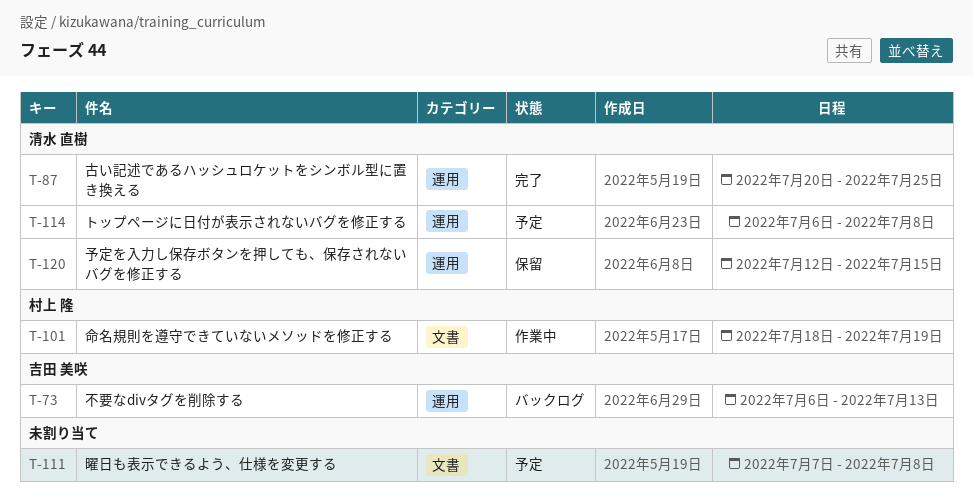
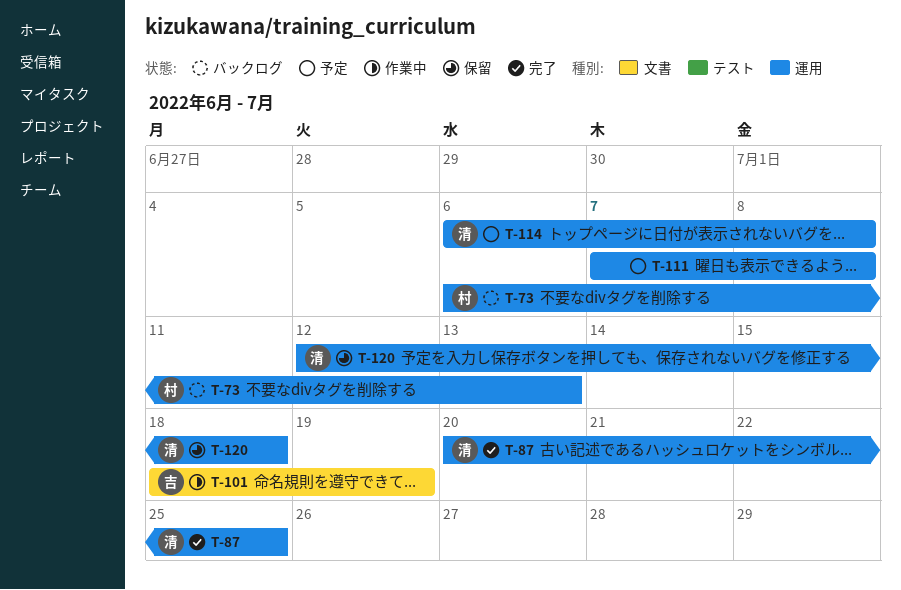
T-73, owner: 吉田 美咲 -> 村上 隆
T-101, owner: 村上 隆 -> 吉田 美咲
T-111, label: 文書 -> 運用
T-120, due: Jul 15 -> Jul 18

